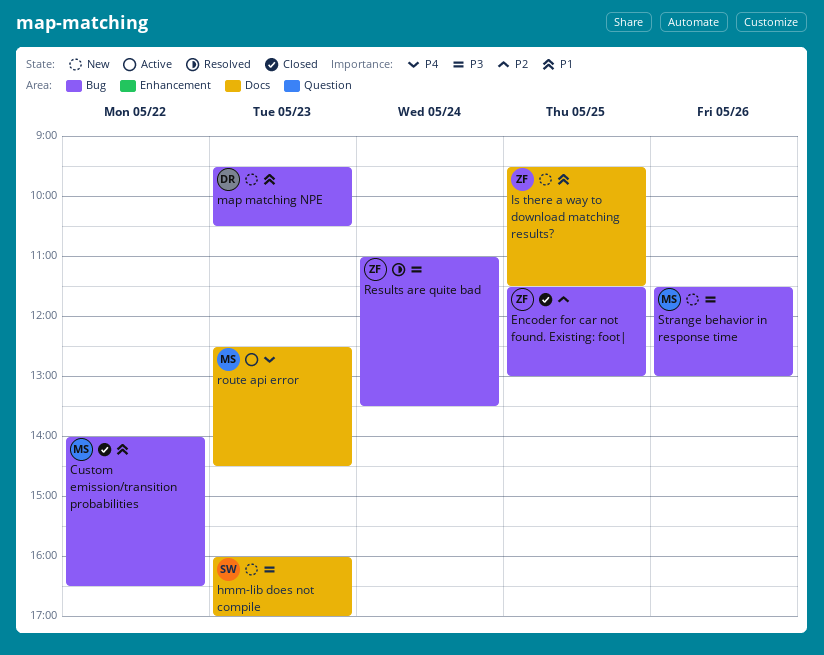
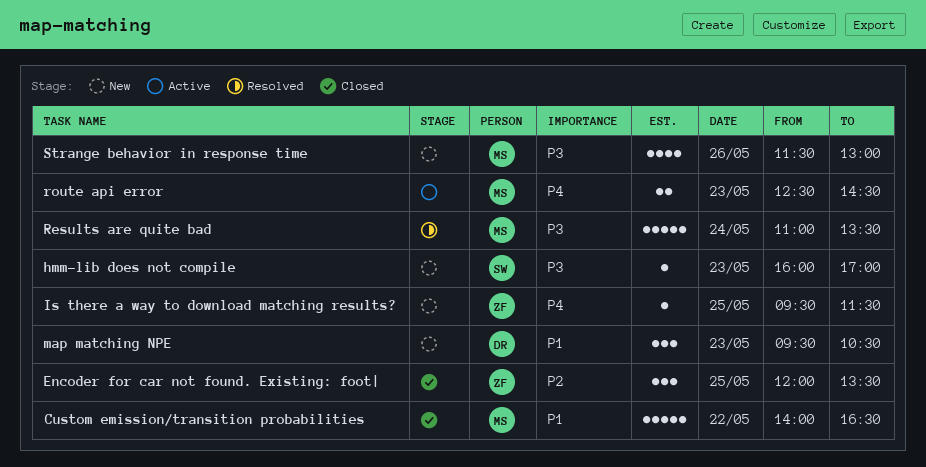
Encoder for car not found. Existing: foot|, begins: 11:30 -> 12:00
Encoder for car not found. Existing: foot|, ends: 13:00 -> 13:30
Is there a way to download matching results?, priority: P1 -> P4
Results are quite bad, owner: ZF -> MS

